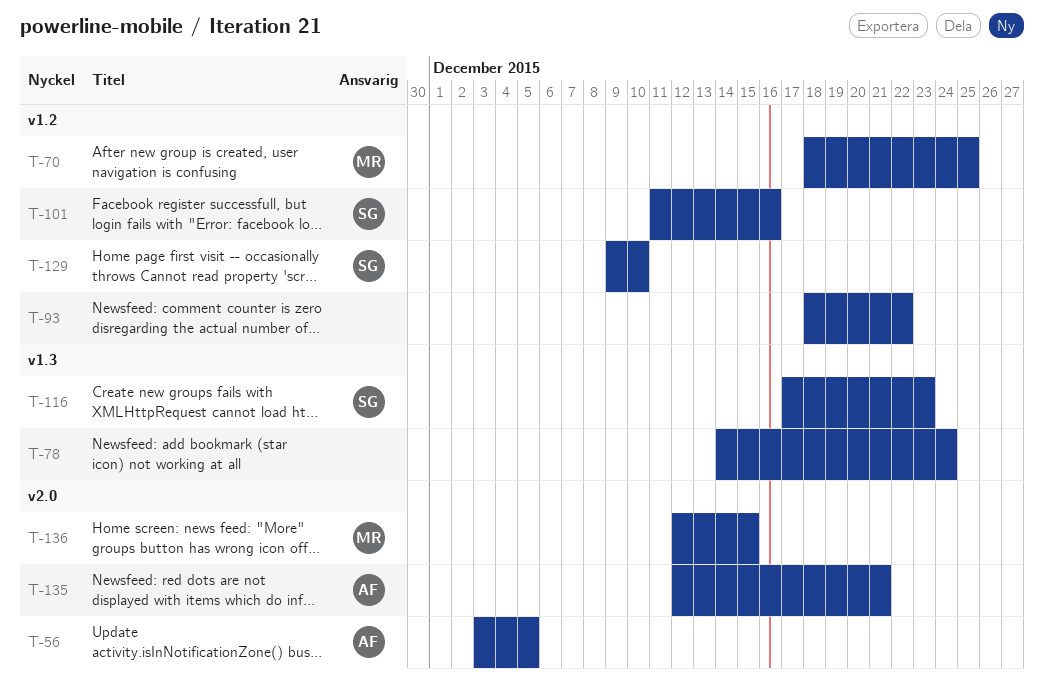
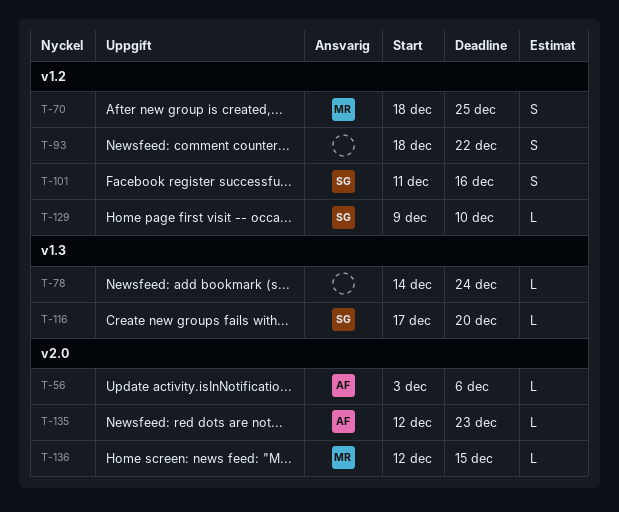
T-56, due: Dec 5 -> Dec 6
T-116, due: Dec 23 -> Dec 20
T-135, due: Dec 21 -> Dec 23

